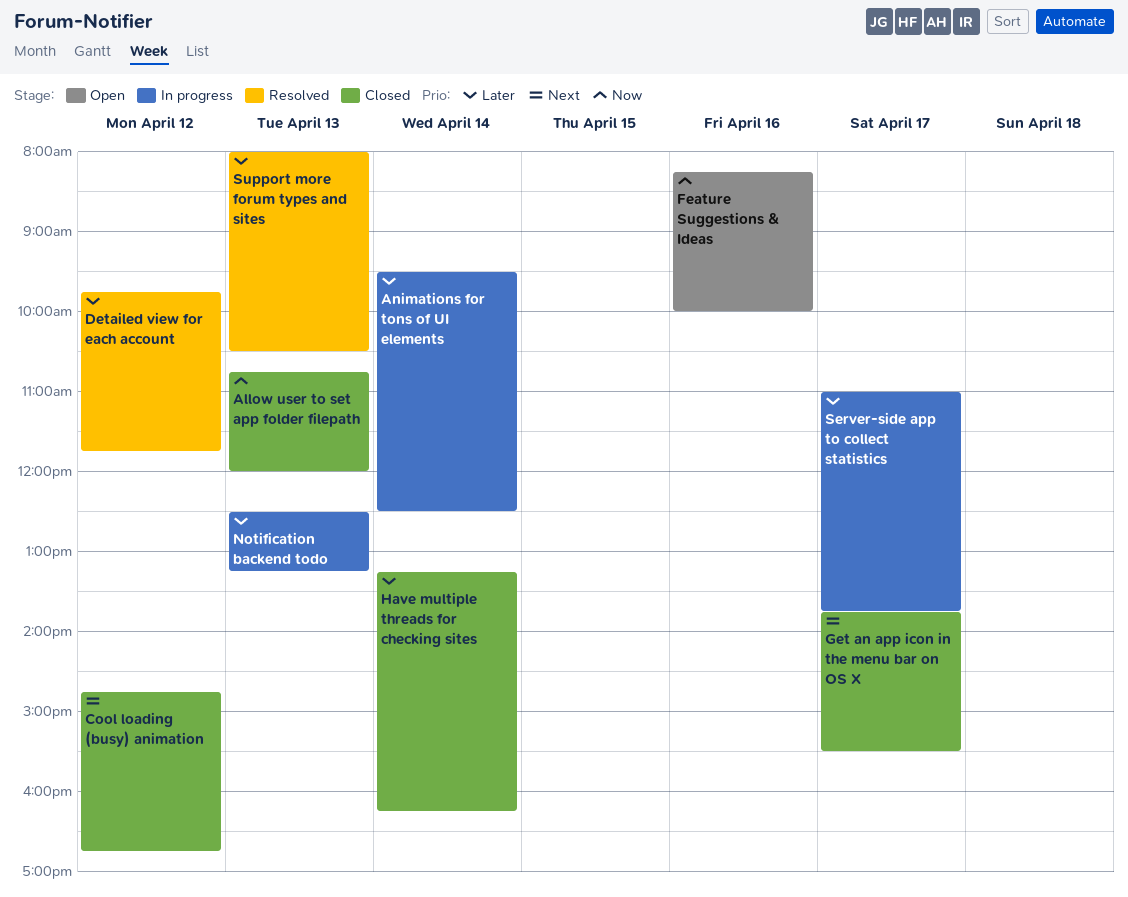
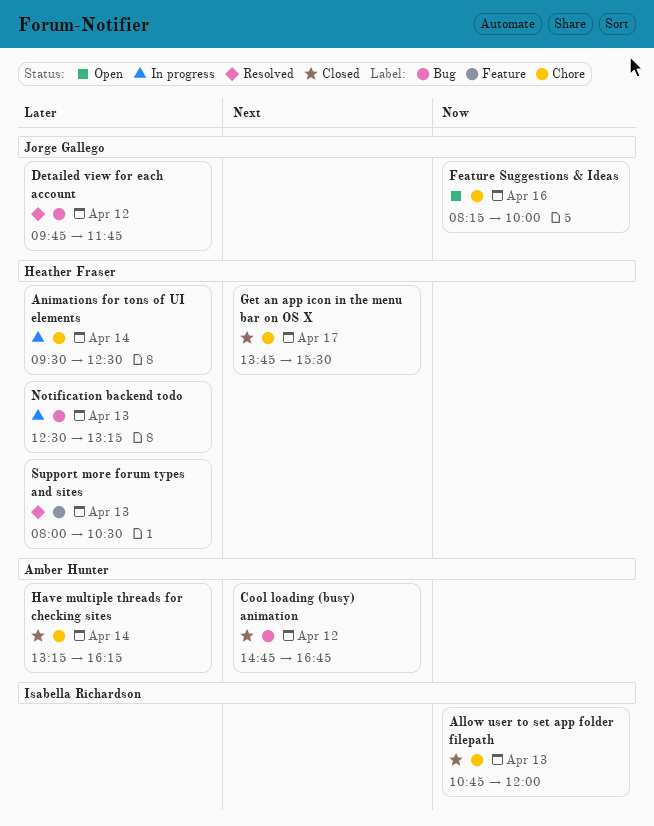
Server-side app to collect statistics: present -> none

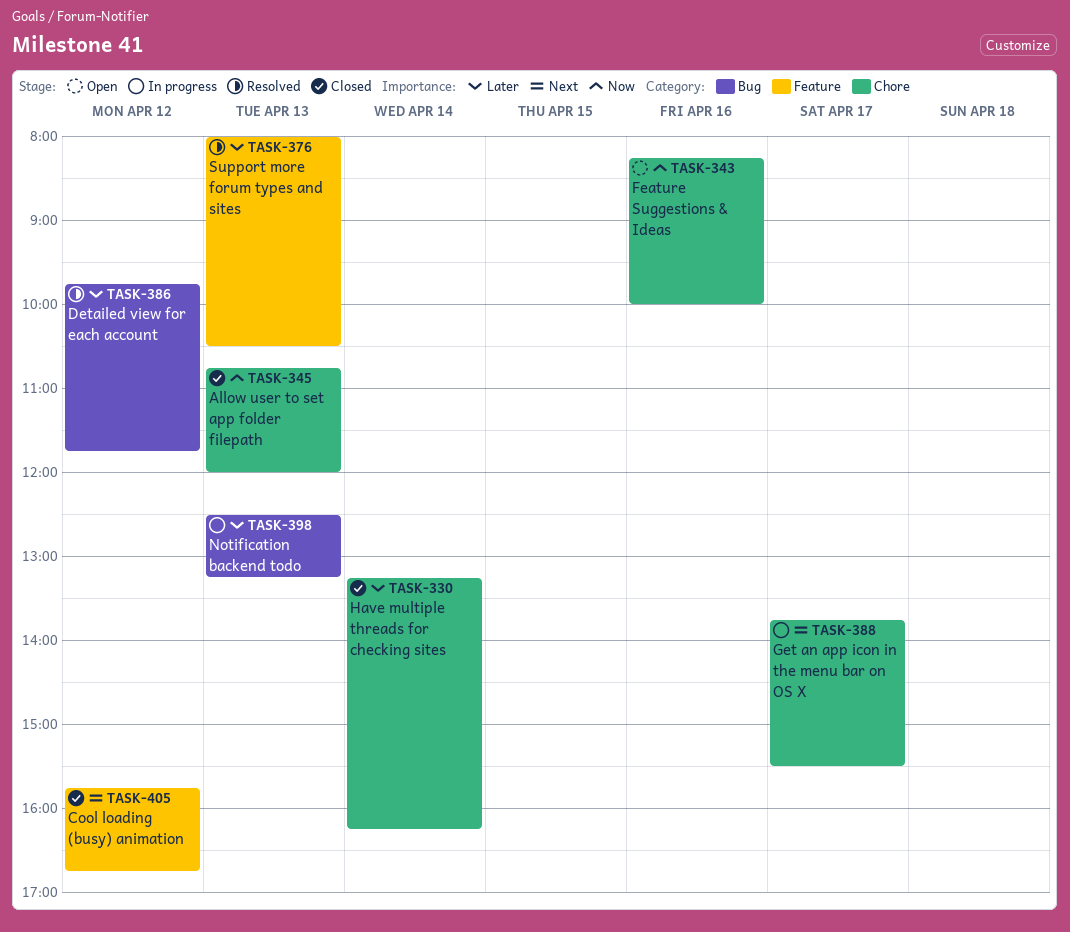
Animations for tons of UI elements: present -> none
Cool loading (busy) animation, label: Bug -> Feature
Cool loading (busy) animation, begins: 14:45 -> 15:45
Get an app icon in the menu bar on OS X, status: Closed -> In progress

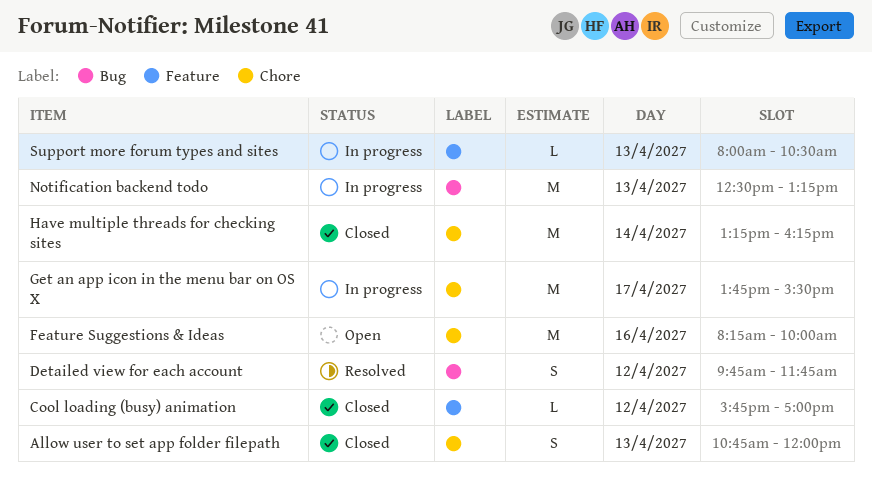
Cool loading (busy) animation, ends: 16:45 -> 17:00
Support more forum types and sites, status: Resolved -> In progress

